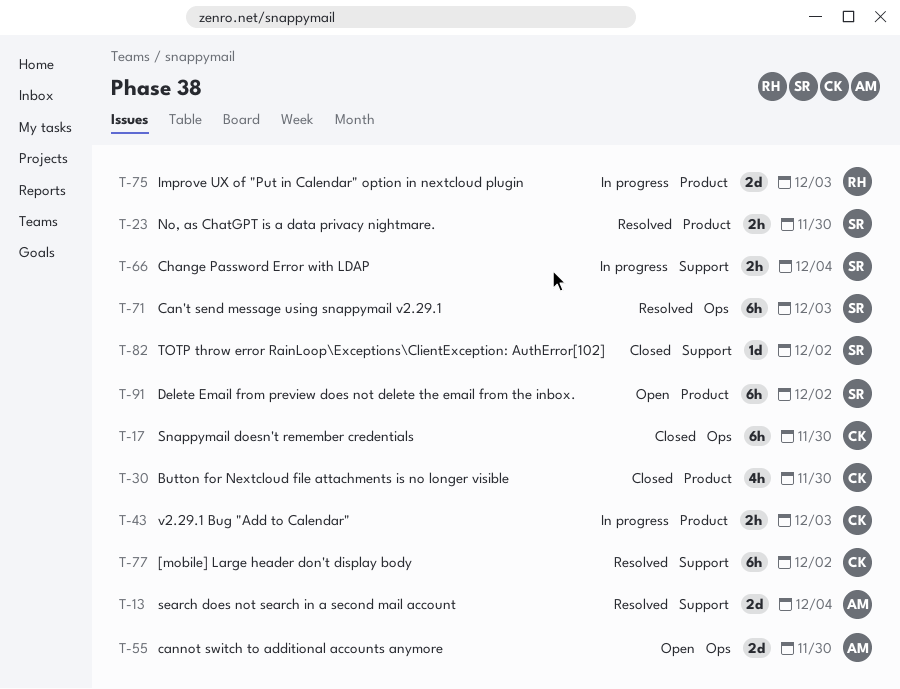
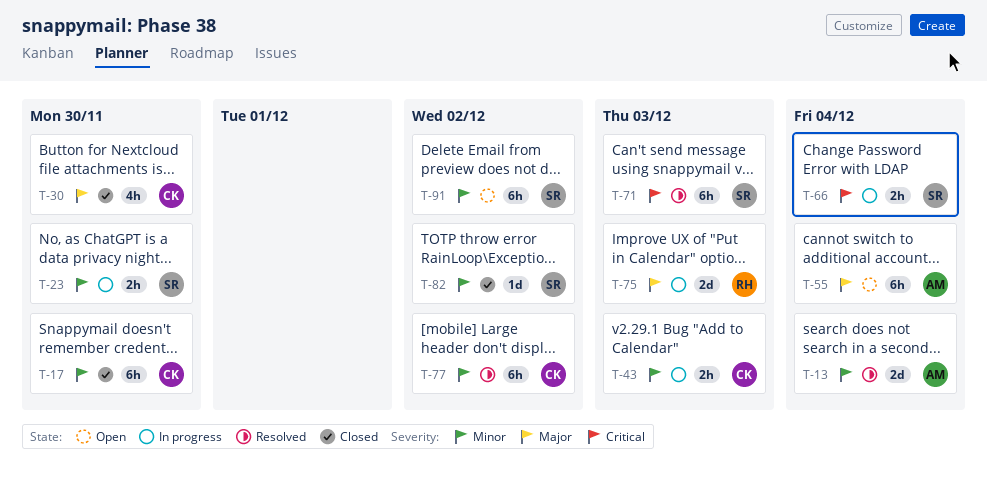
T-23, status: Resolved -> In progress
T-55, estimate: 2d -> 6h
T-55, due: Nov 30 -> Dec 4

